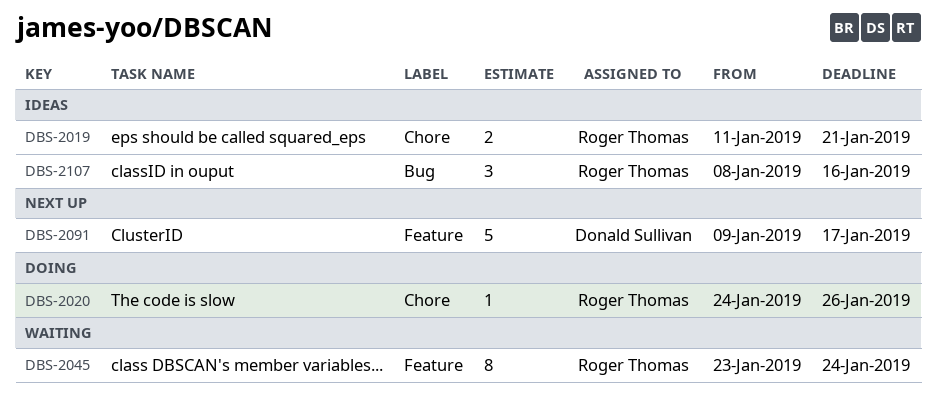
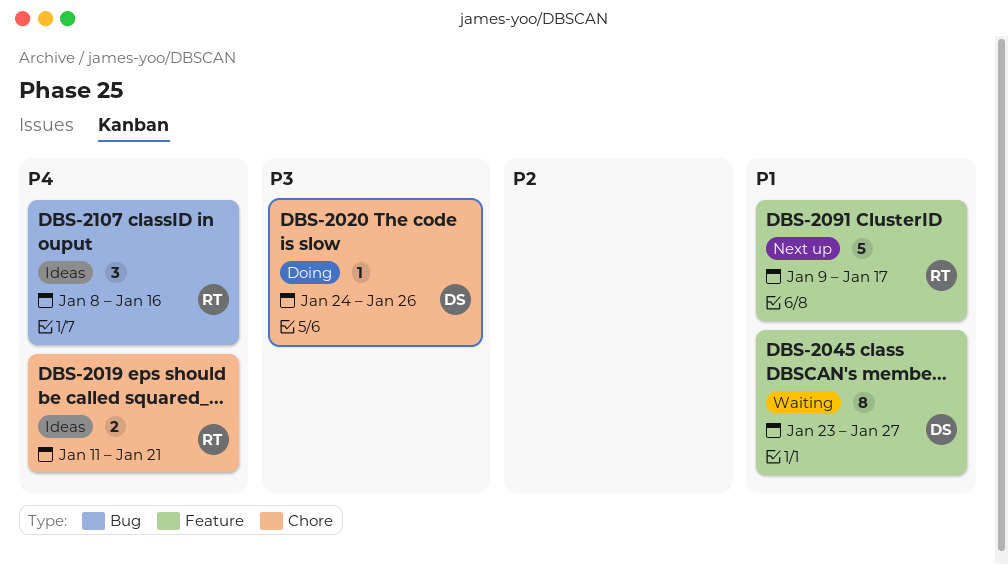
DBS-2020, owner: Roger Thomas -> Donald Sullivan
DBS-2045, owner: Roger Thomas -> Donald Sullivan
DBS-2045, due: Jan 24 -> Jan 27
DBS-2091, owner: Donald Sullivan -> Roger Thomas

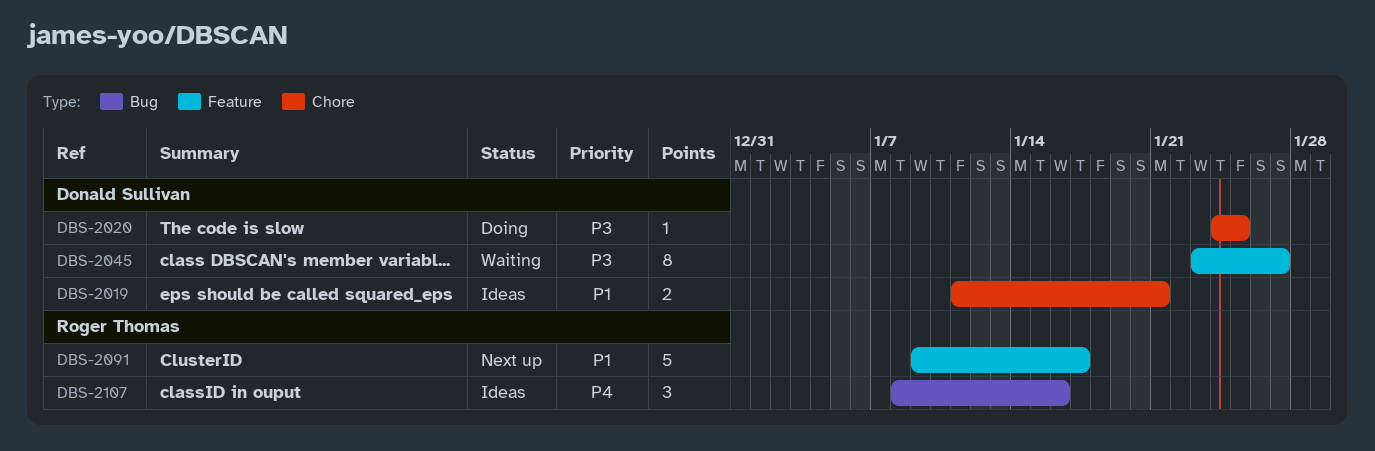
DBS-2019, owner: Roger Thomas -> Donald Sullivan
DBS-2019, priority: P4 -> P1
DBS-2020, due: Jan 26 -> Jan 25
DBS-2045, priority: P1 -> P3

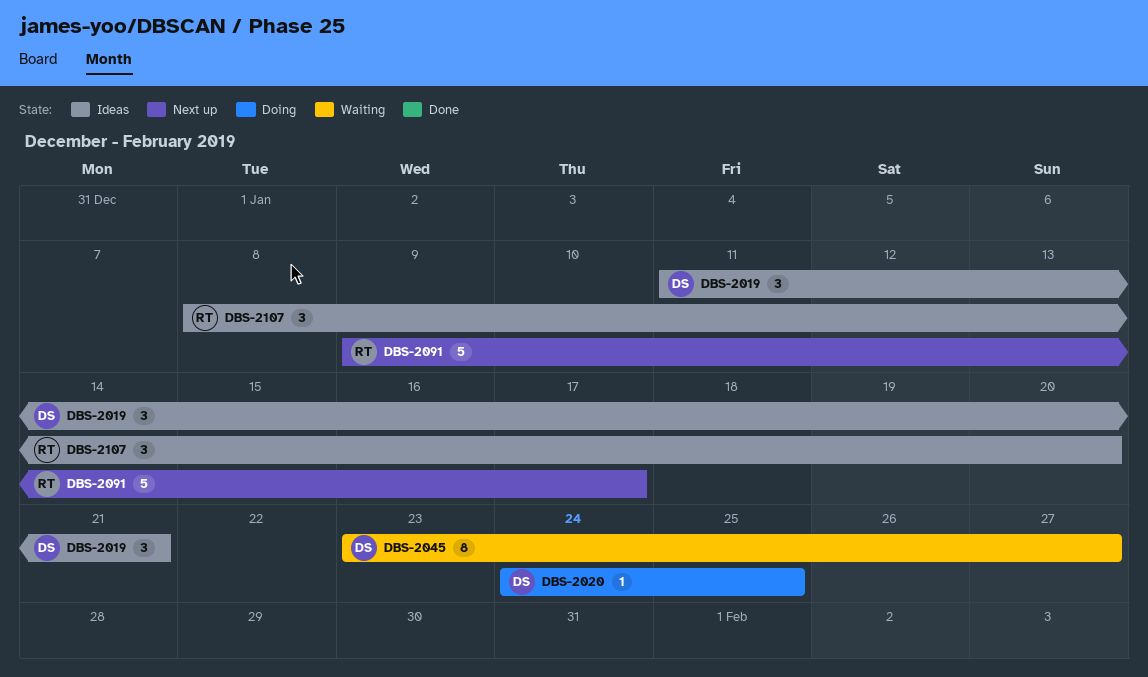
DBS-2019, estimate: 2 -> 3
DBS-2107, due: Jan 16 -> Jan 20

